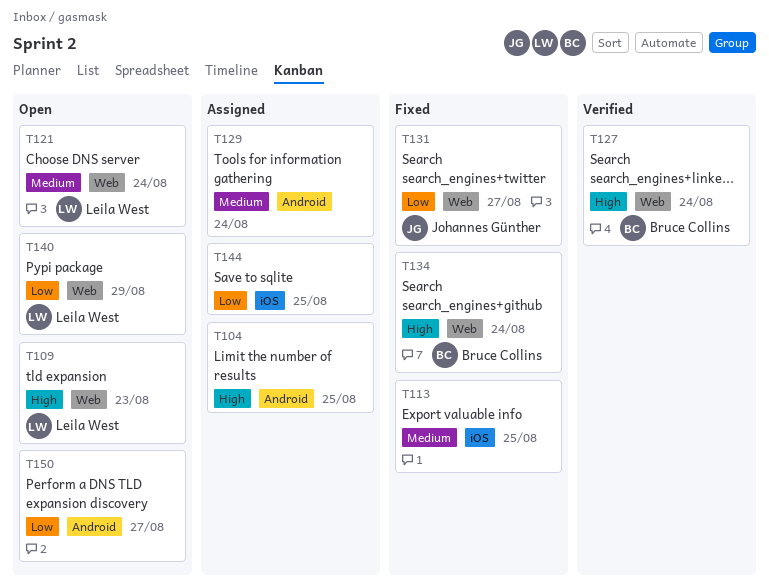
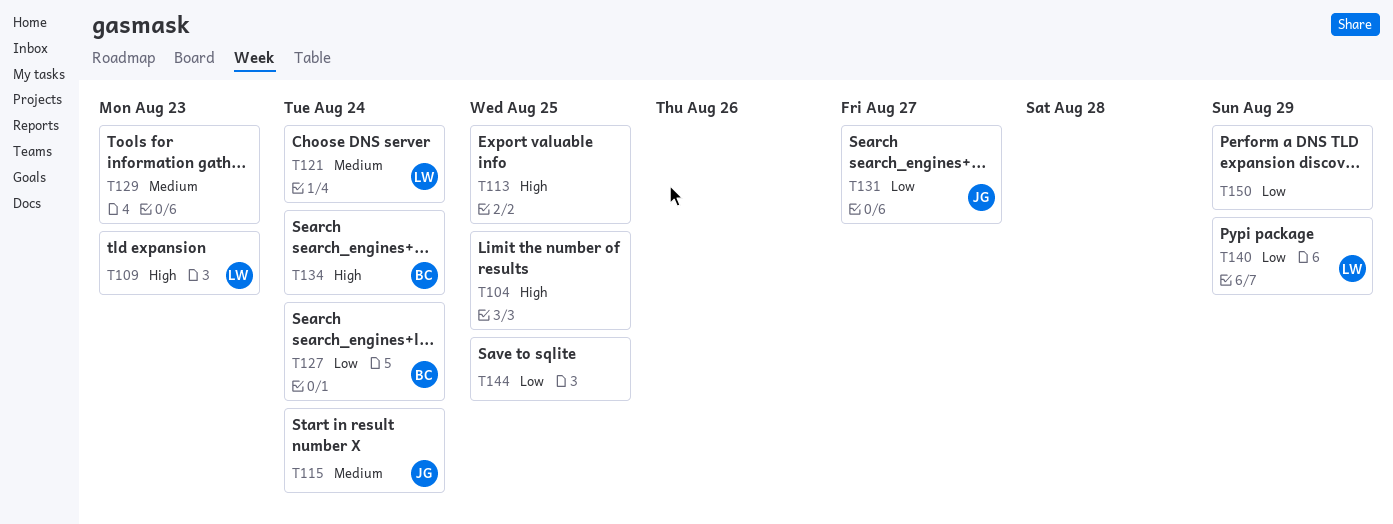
T113, priority: Medium -> High
T115: none -> present
T127, priority: High -> Low
T129, due: Aug 24 -> Aug 23
T150, due: Aug 27 -> Aug 29

